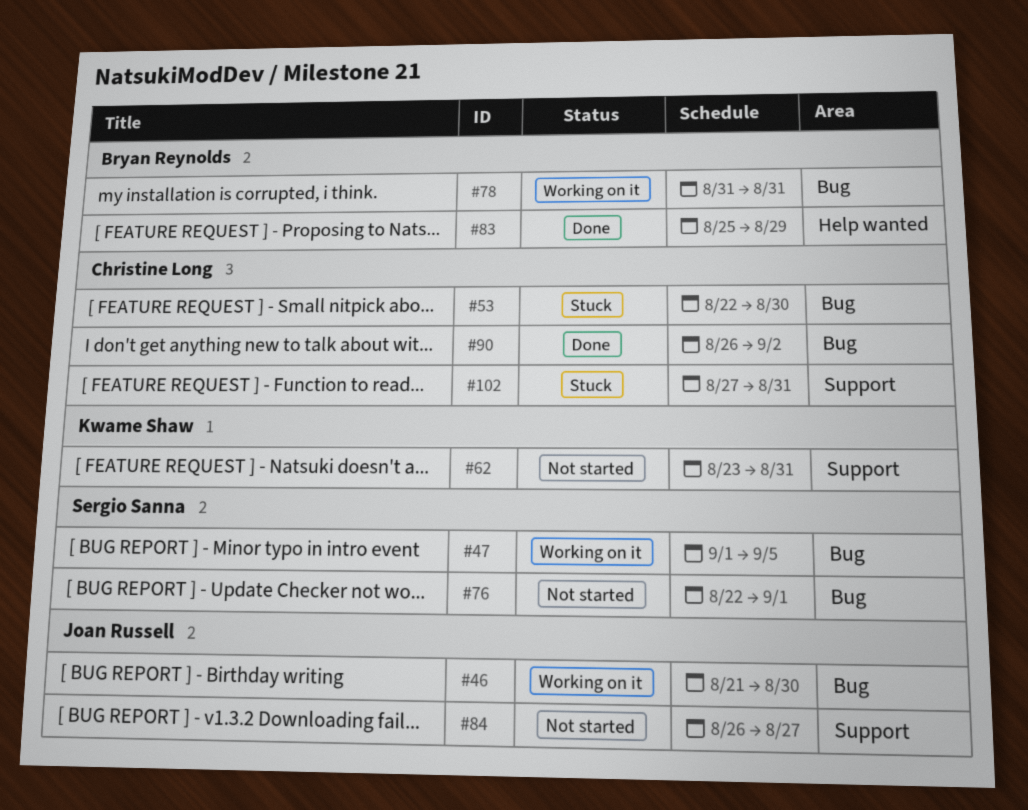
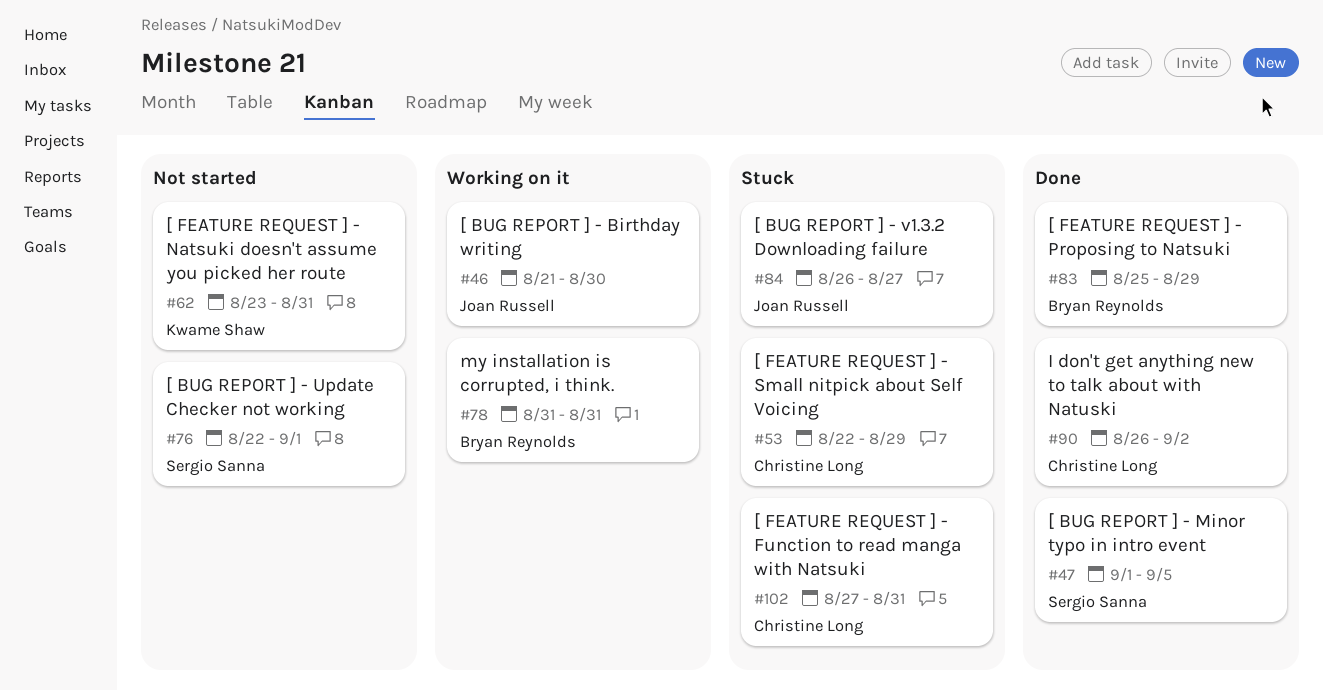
#47, status: Working on it -> Done
#53, due: Aug 30 -> Aug 29
#84, status: Not started -> Stuck

